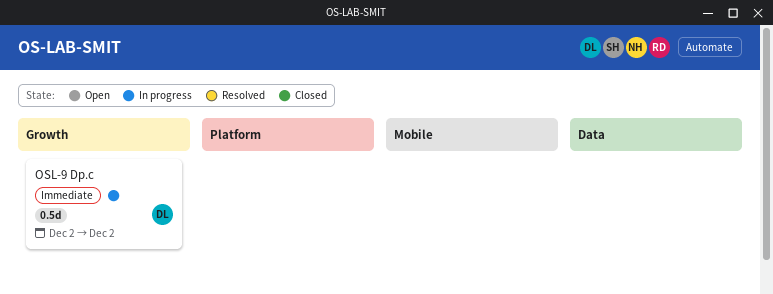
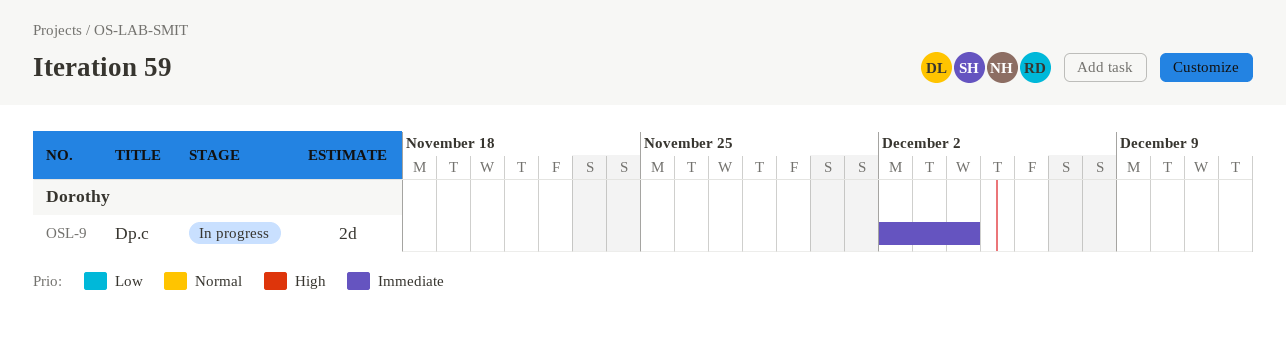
OSL-9, estimate: 0.5d -> 2d
OSL-9, due: Dec 2 -> Dec 4

